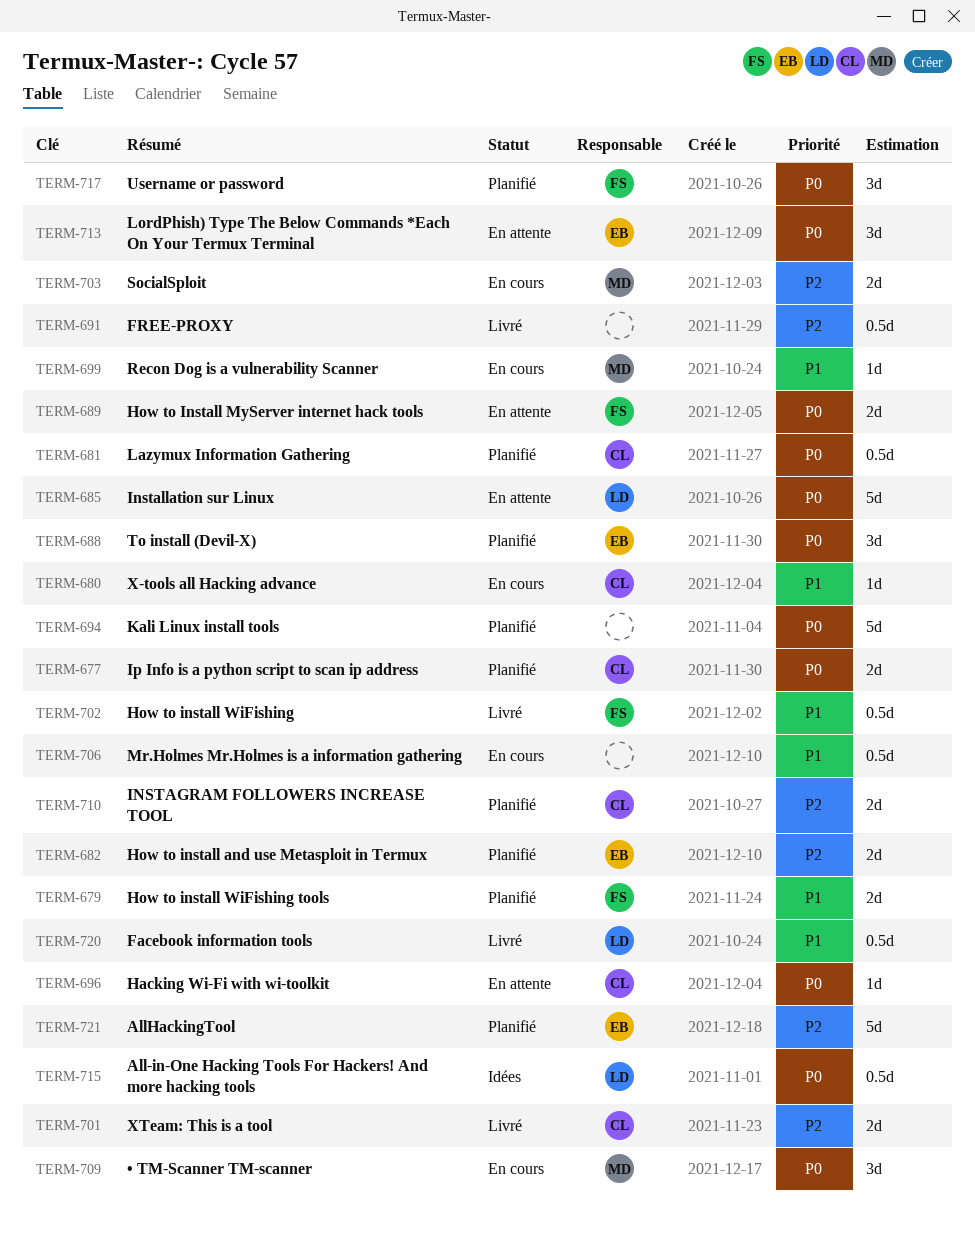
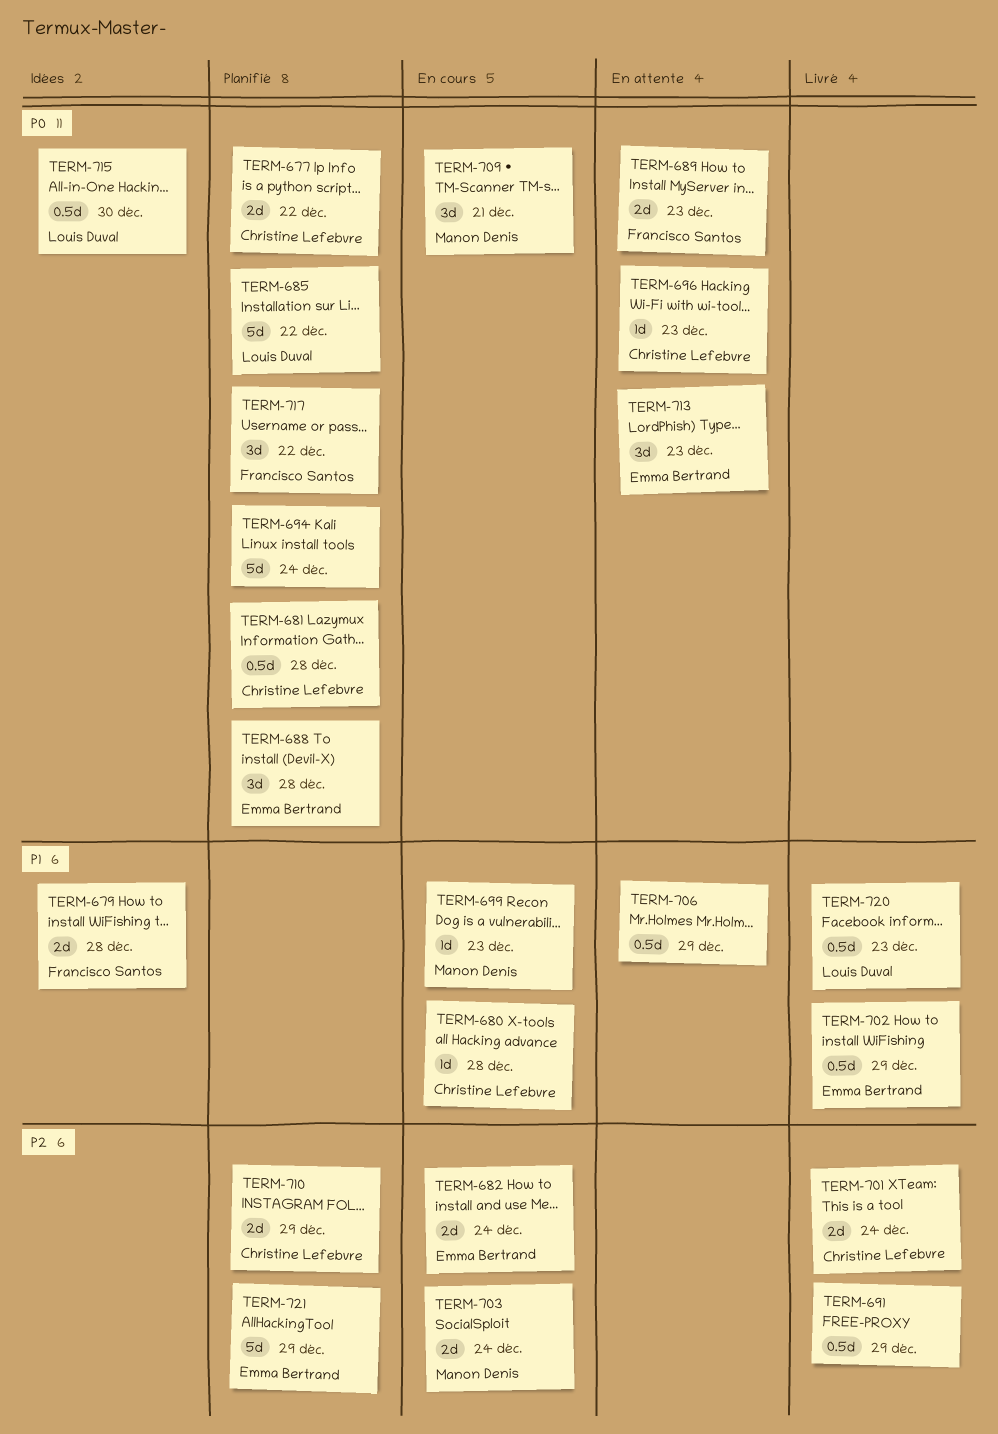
TERM-679, status: Planifié -> Idées
TERM-682, status: Planifié -> En cours
TERM-685, status: En attente -> Planifié
TERM-702, owner: Francisco Santos -> Emma Bertrand
TERM-706, status: En cours -> En attente

